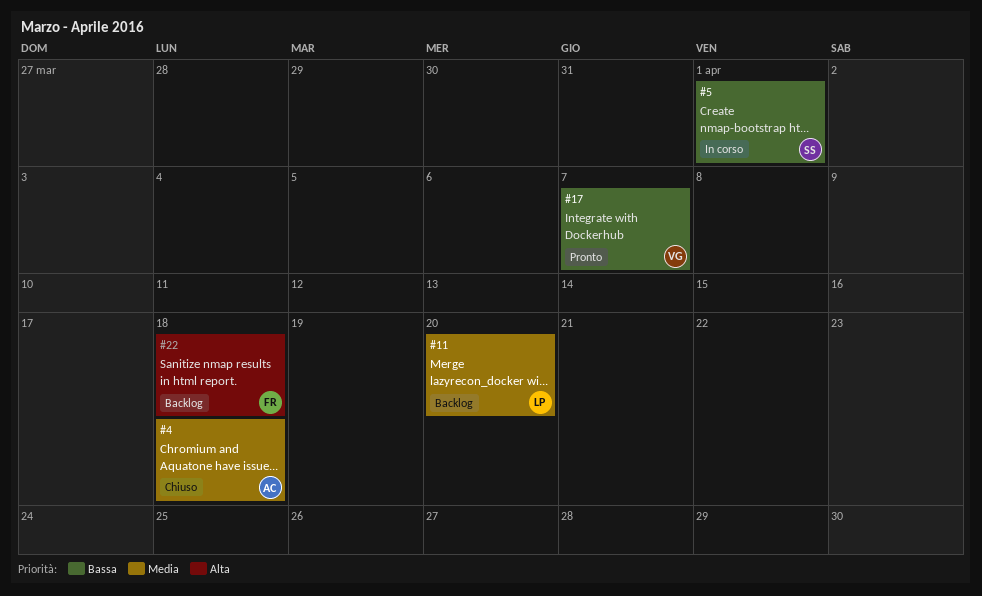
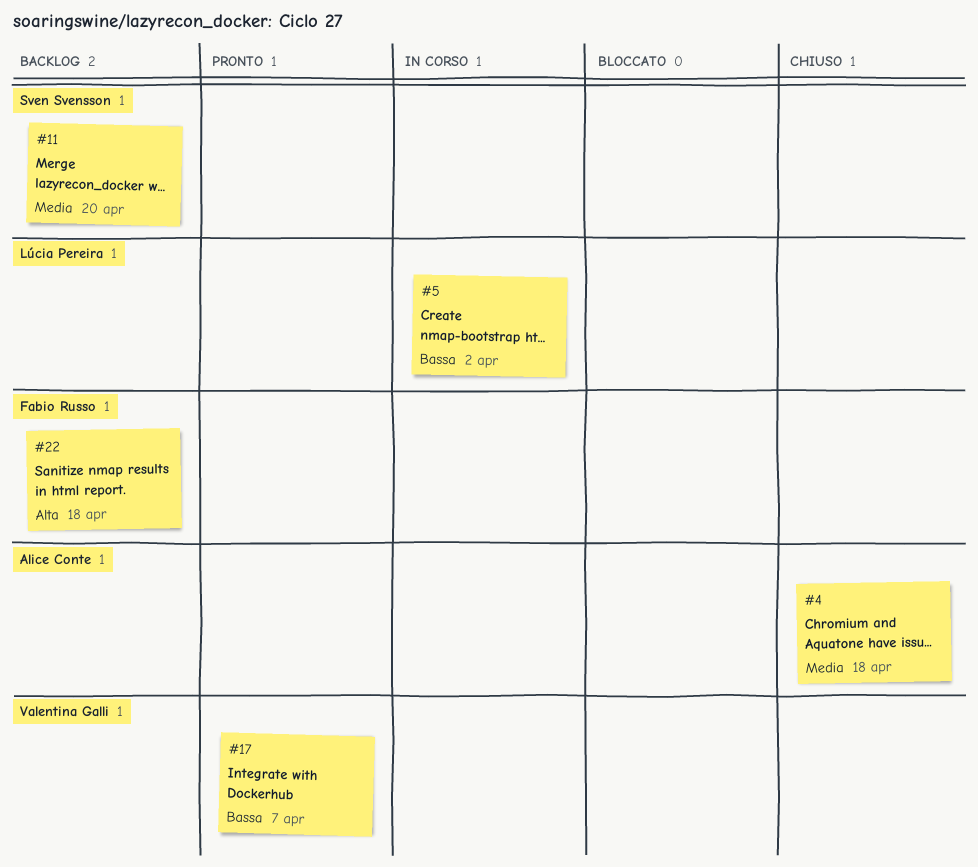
#5, owner: Sven Svensson -> Lúcia Pereira
#5, due: Apr 1 -> Apr 2
#11, owner: Lúcia Pereira -> Sven Svensson

